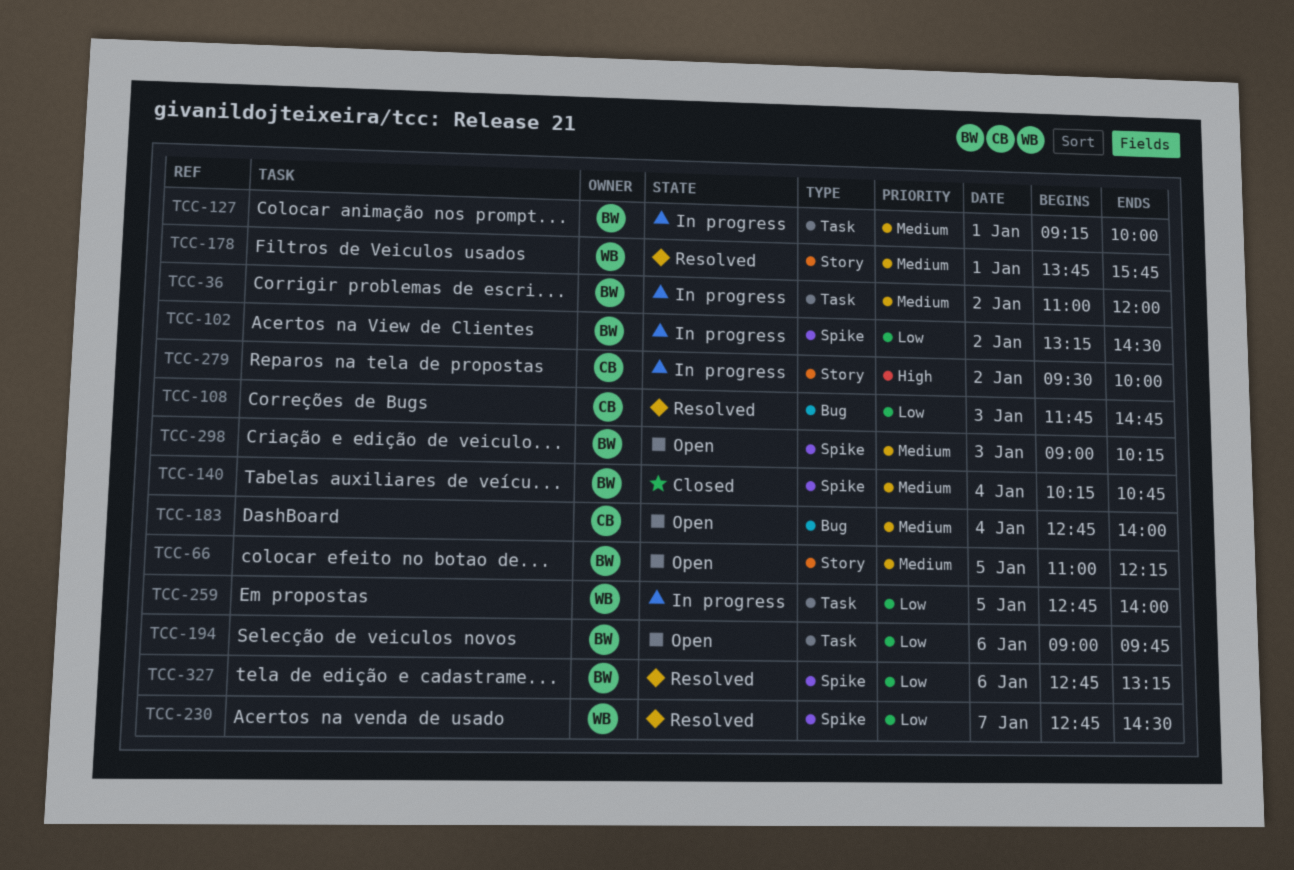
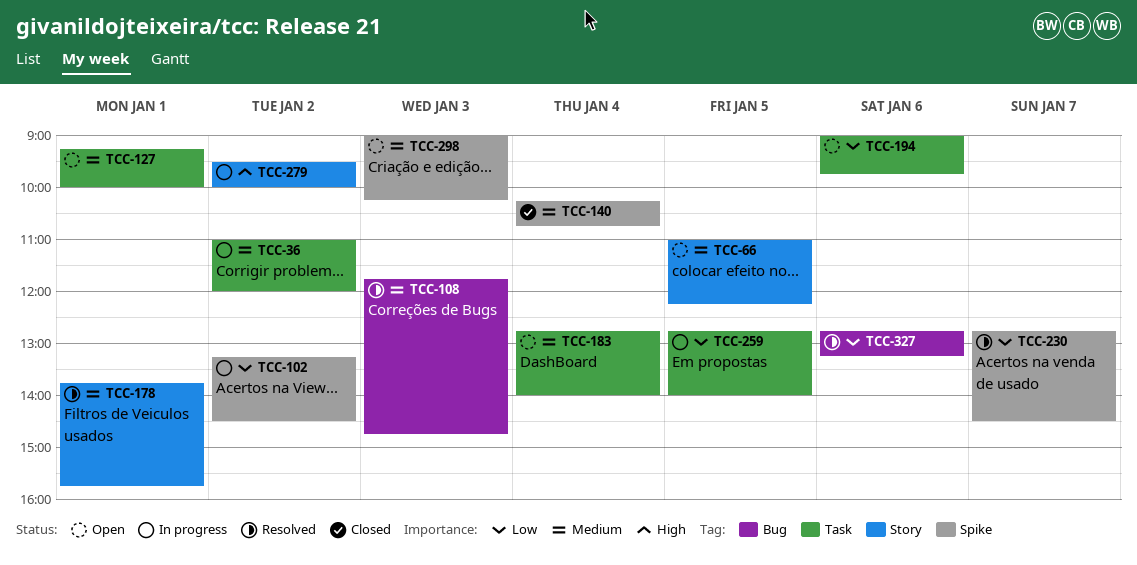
TCC-108, priority: Low -> Medium
TCC-127, status: In progress -> Open
TCC-183, label: Bug -> Task
TCC-327, label: Spike -> Bug

